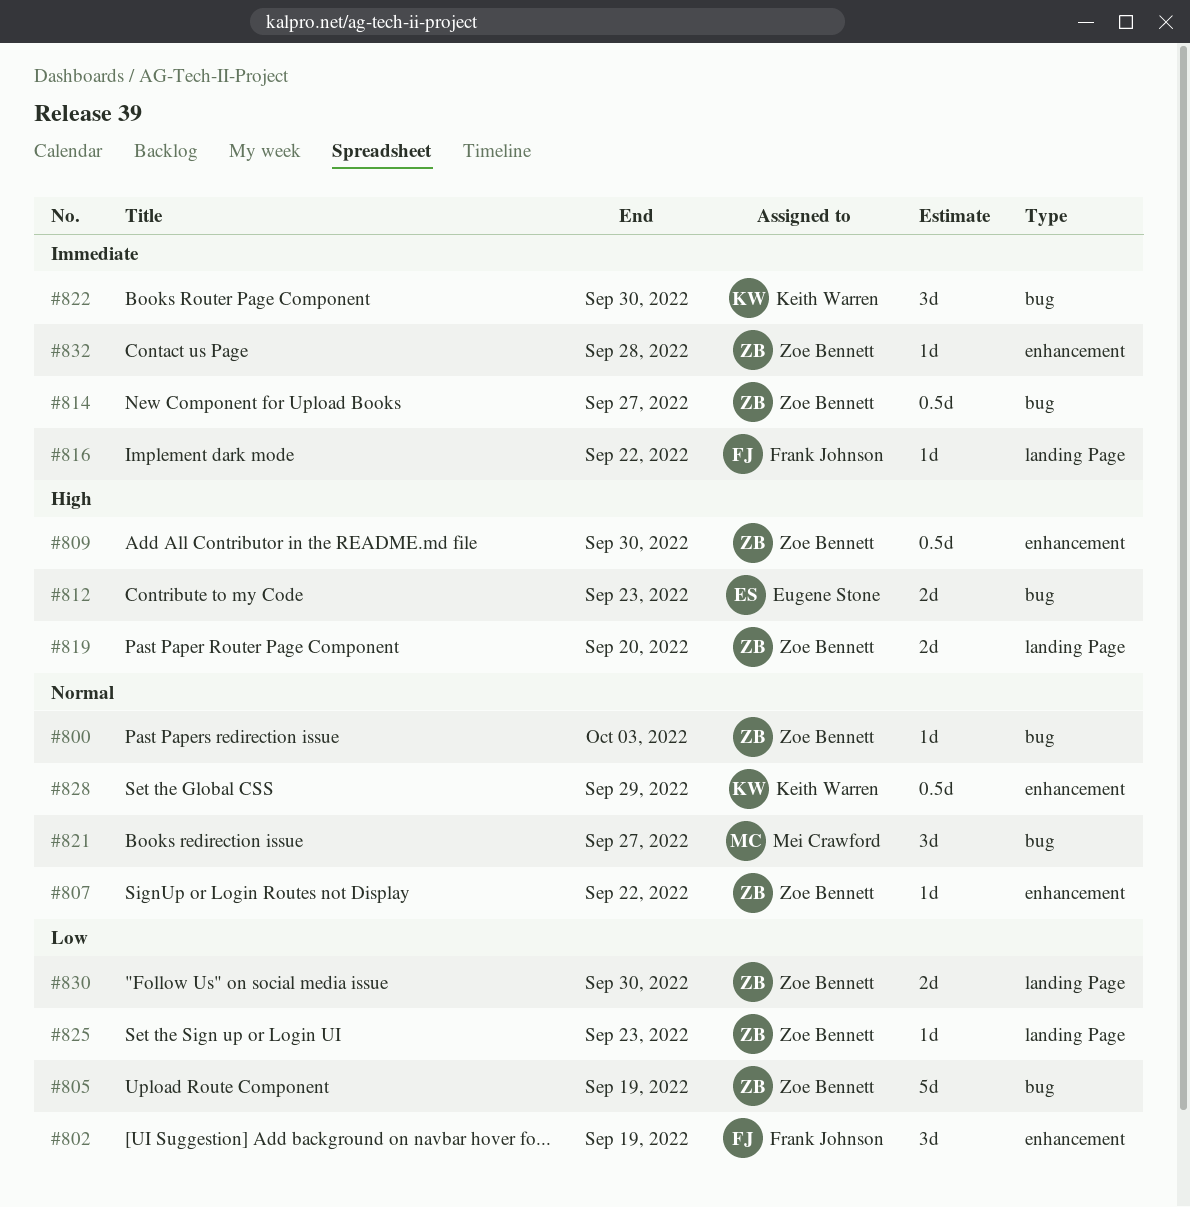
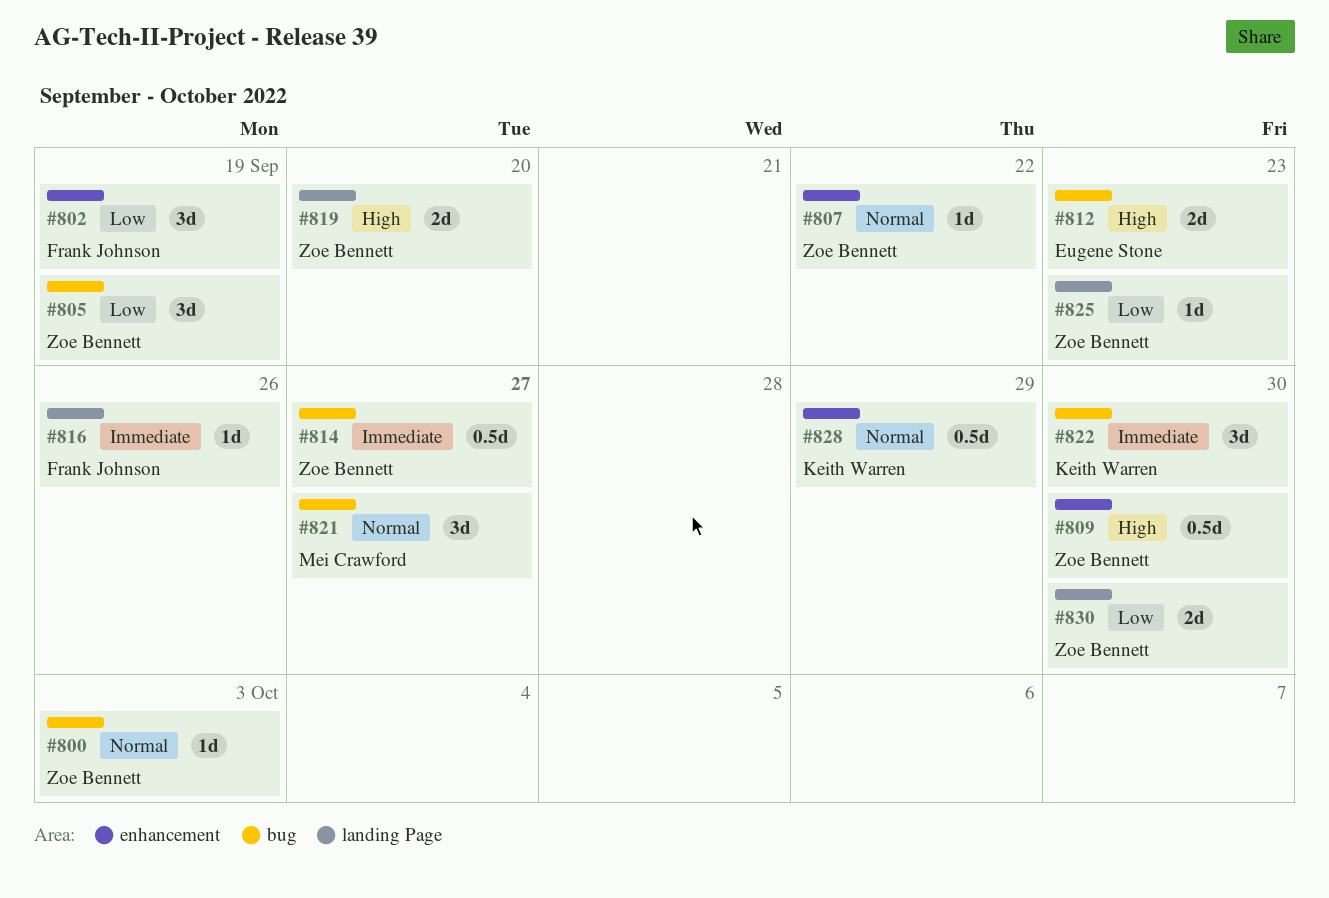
#805, estimate: 5d -> 3d
#816, due: Sep 22 -> Sep 26
#832: present -> none

